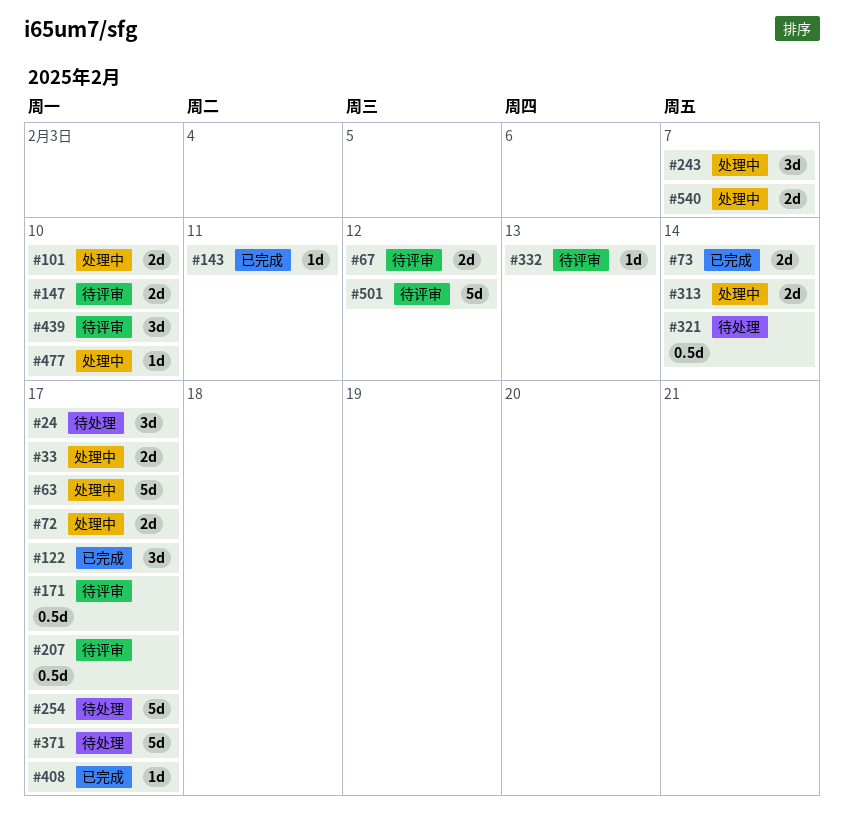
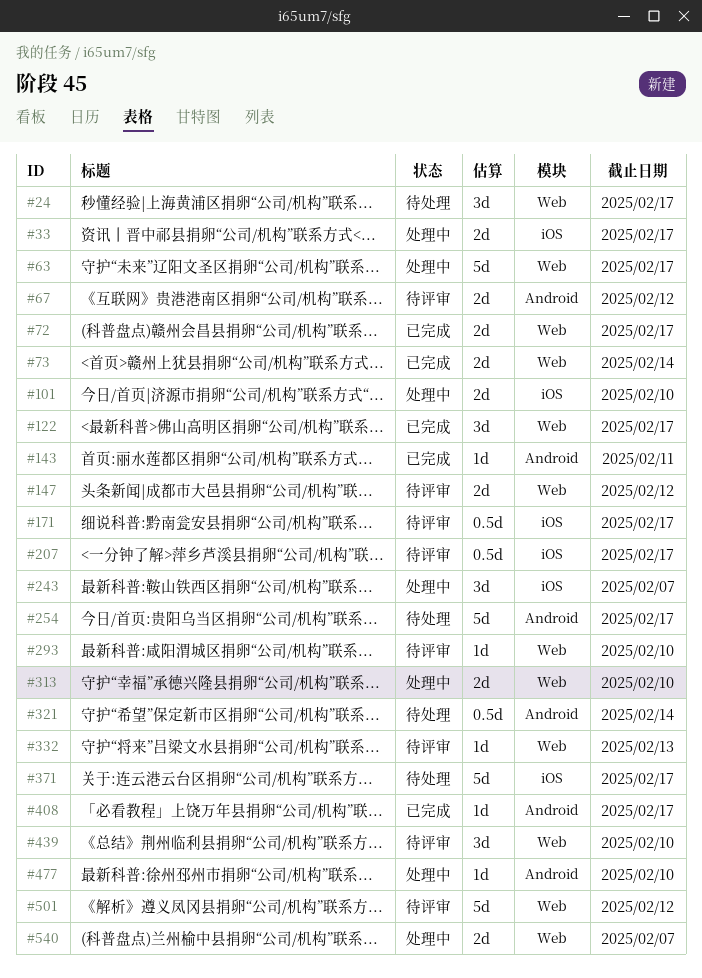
#72, status: 处理中 -> 已完成
#147, due: Feb 10 -> Feb 12
#293: none -> present
#313, due: Feb 14 -> Feb 10

